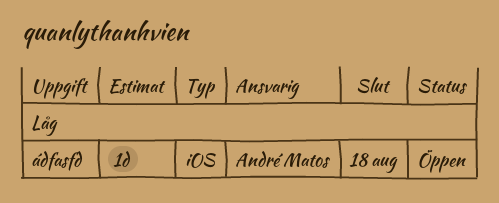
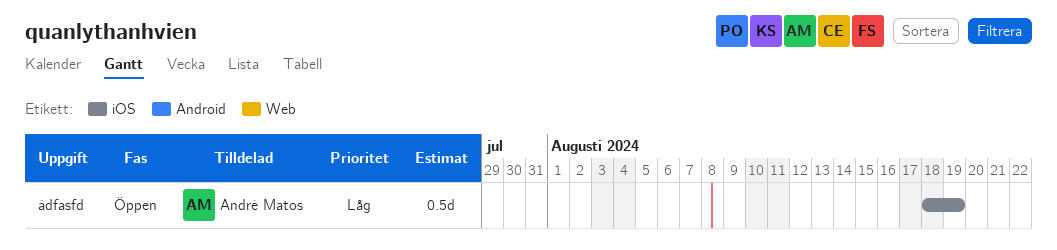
ádfasfd, estimate: 1d -> 0.5d
ádfasfd, due: Aug 18 -> Aug 19

